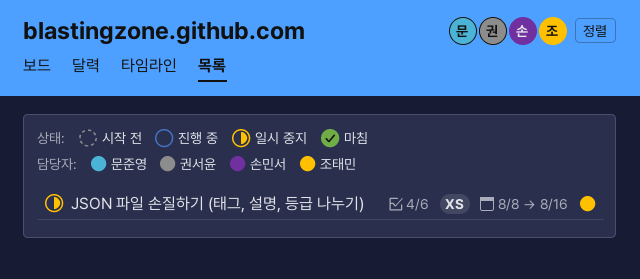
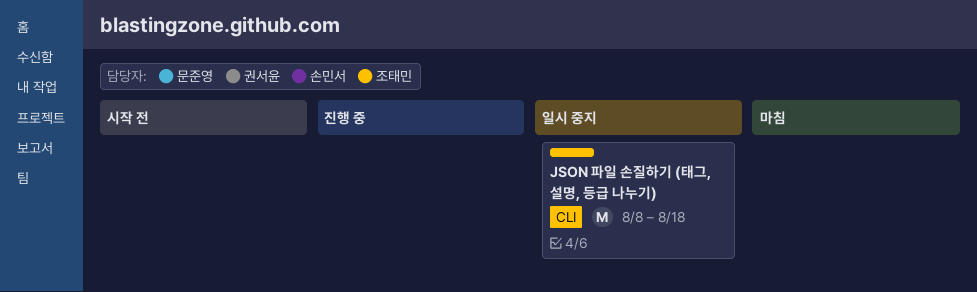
JSON 파일 손질하기 (태그, 설명, 등급 나누기), estimate: XS -> M
JSON 파일 손질하기 (태그, 설명, 등급 나누기), due: Aug 16 -> Aug 18

